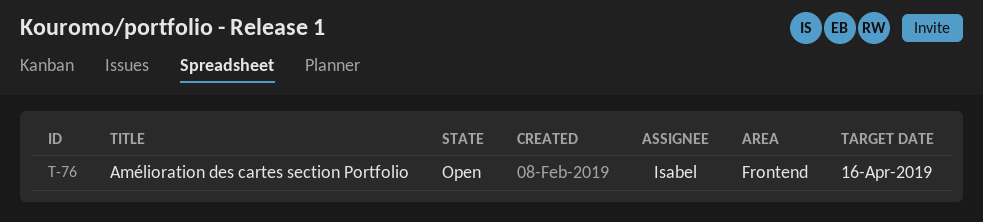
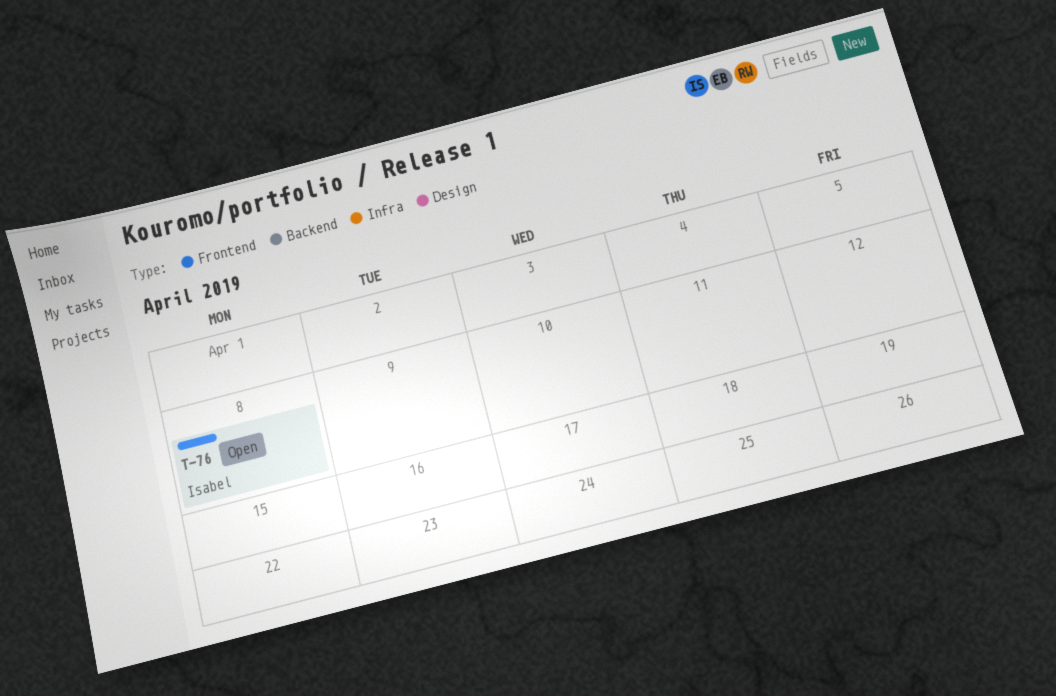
T-76, due: Apr 16 -> Apr 8

